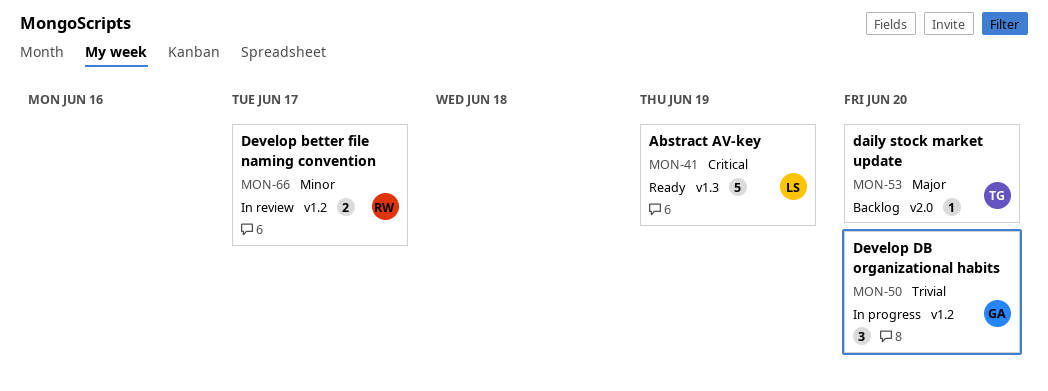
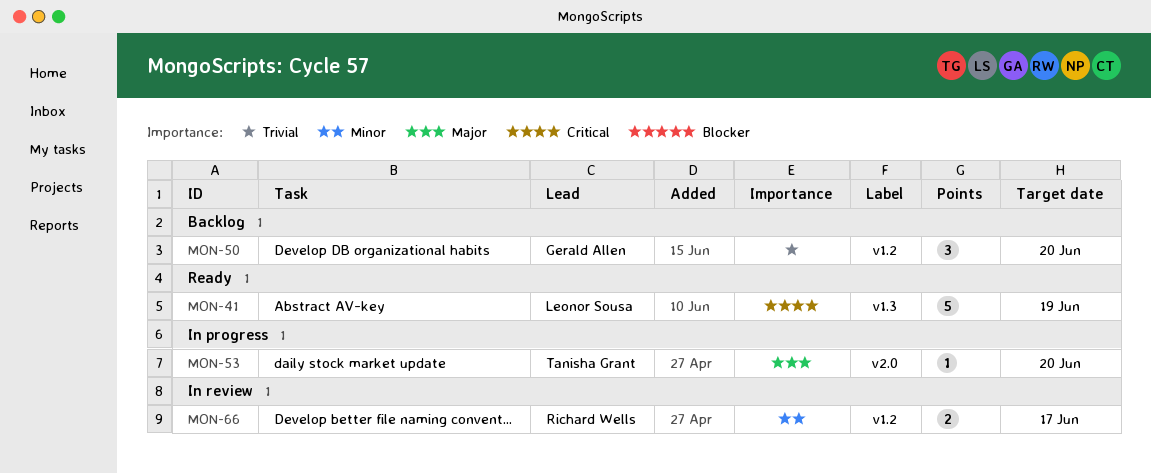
MON-50, status: In progress -> Backlog
MON-53, status: Backlog -> In progress

